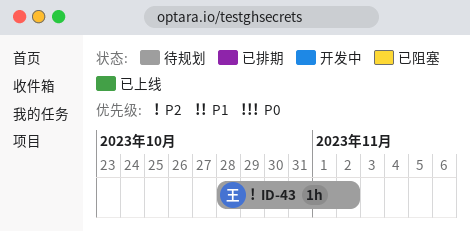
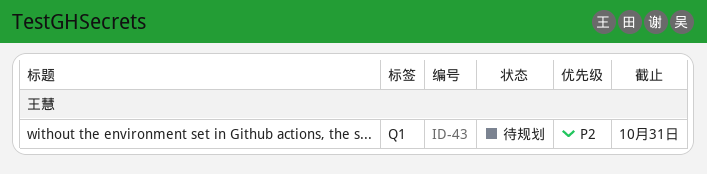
ID-43, due: Nov 2 -> Oct 31

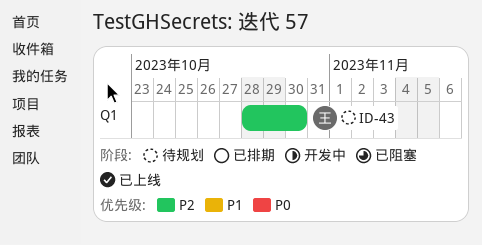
ID-43, due: Oct 31 -> Oct 30

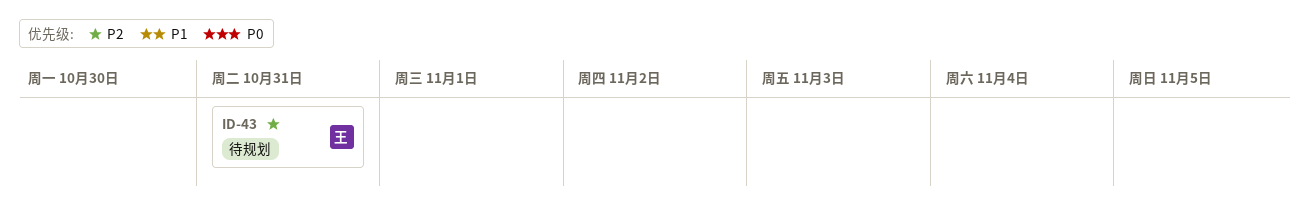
ID-43, due: Oct 30 -> Oct 31

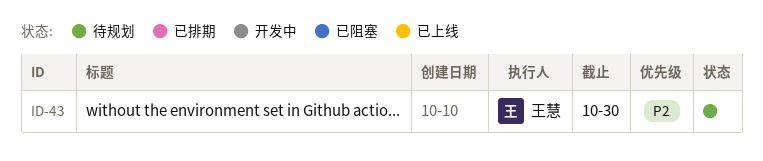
ID-43, due: Oct 31 -> Oct 30

